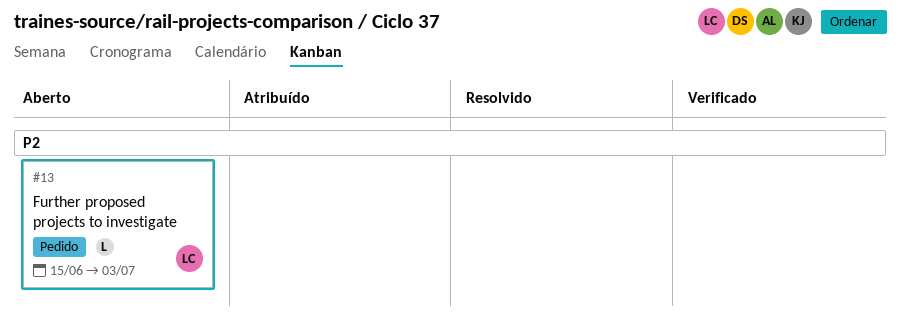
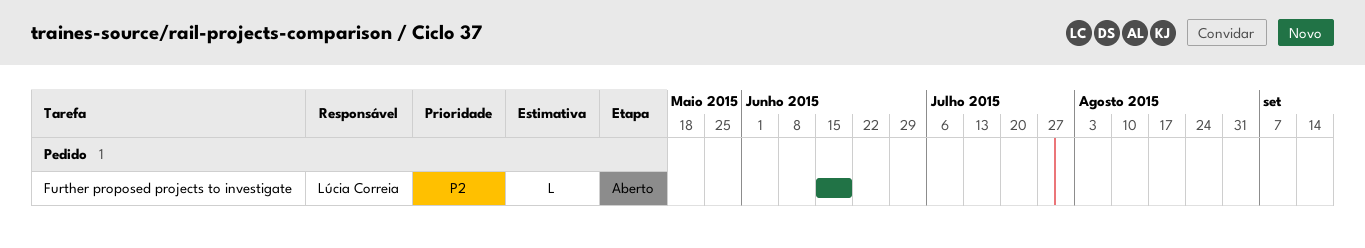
Further proposed projects to investigate, due: Jul 3 -> Jun 19

